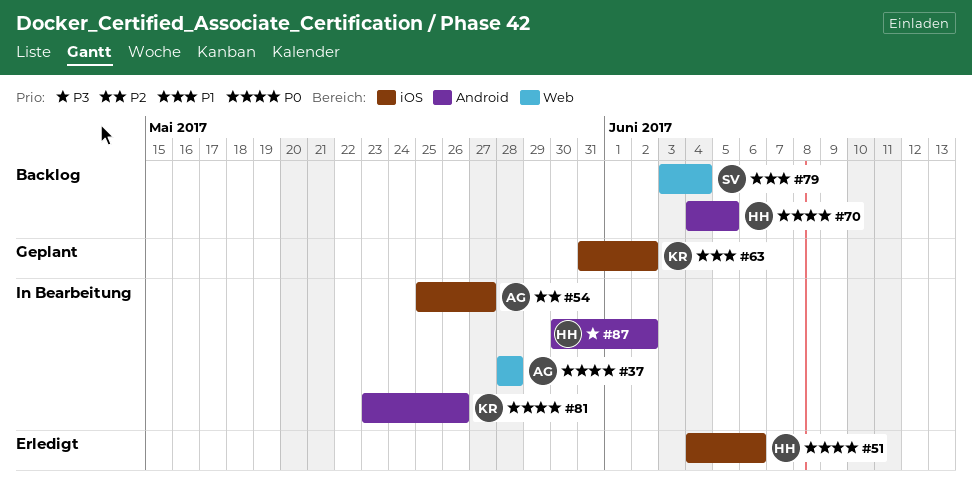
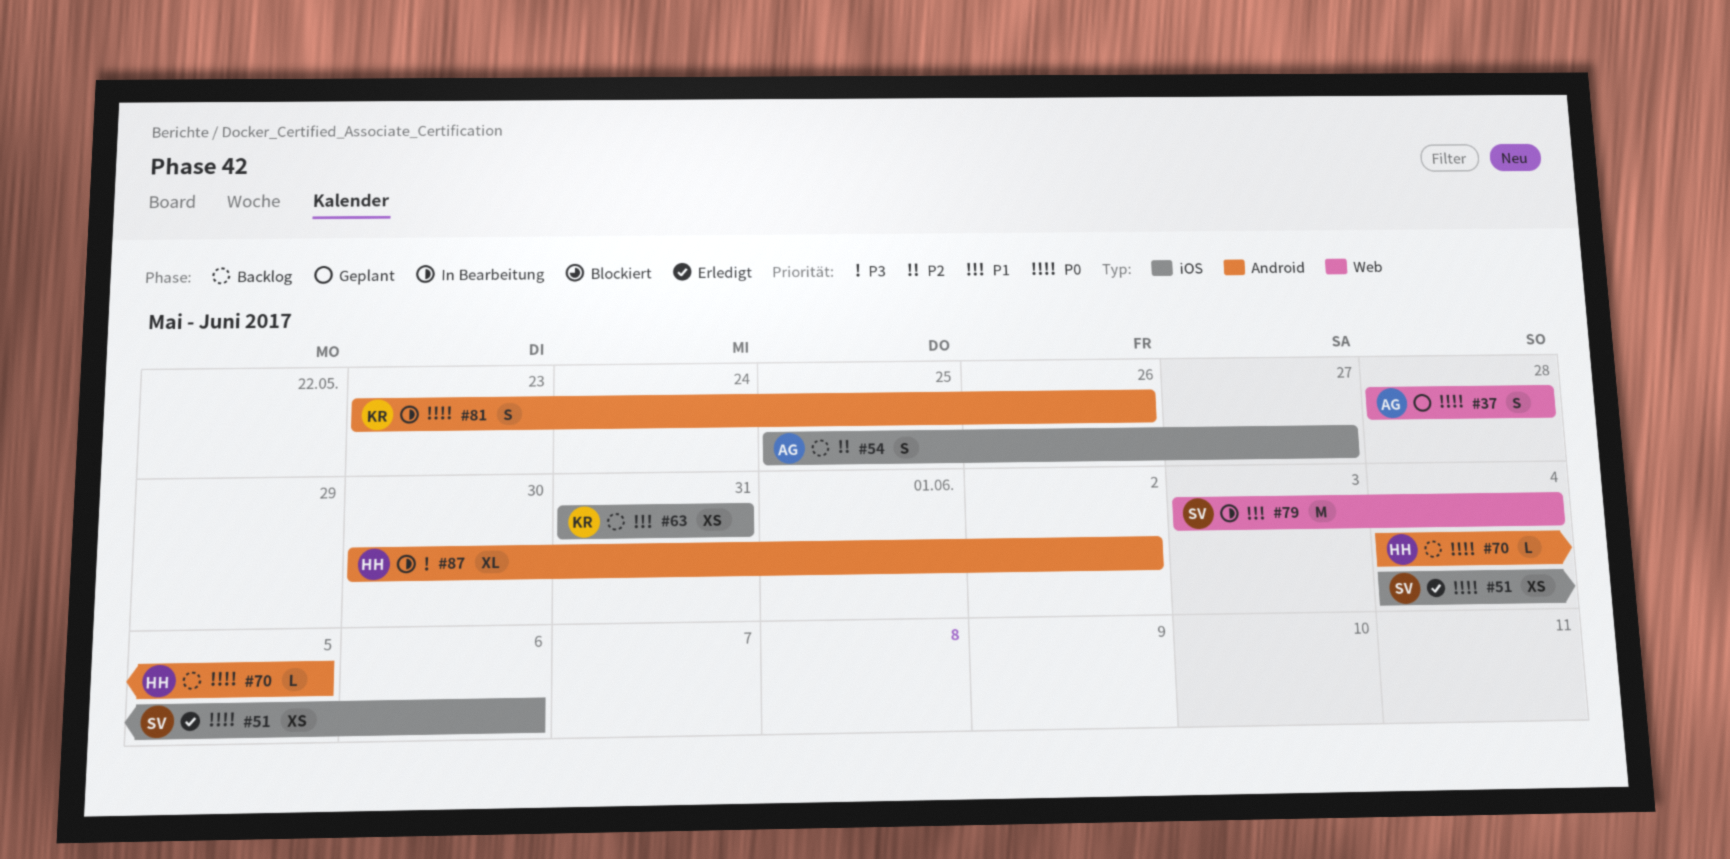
#37, status: In Bearbeitung -> Geplant
#51, owner: HH -> SV
#54, status: In Bearbeitung -> Backlog
#63, status: Geplant -> Backlog
#63, due: Jun 2 -> May 31
#79, status: Backlog -> In Bearbeitung

